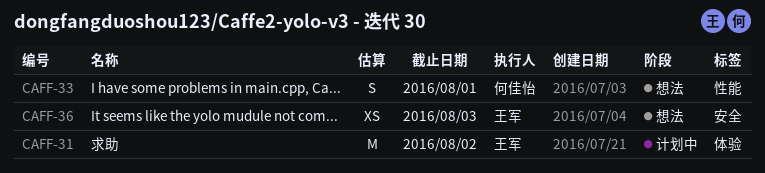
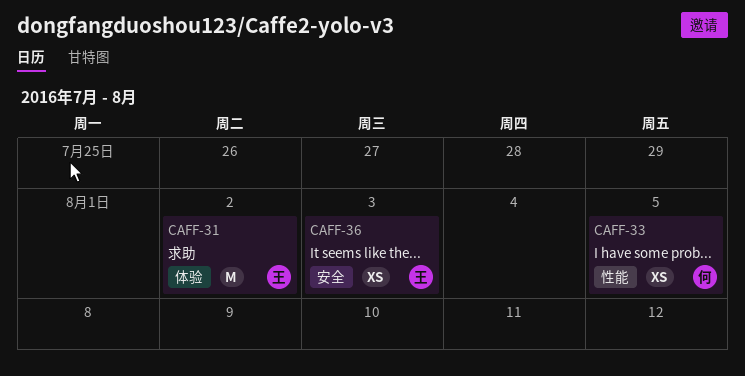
CAFF-33, estimate: S -> XS
CAFF-33, due: Aug 1 -> Aug 5

